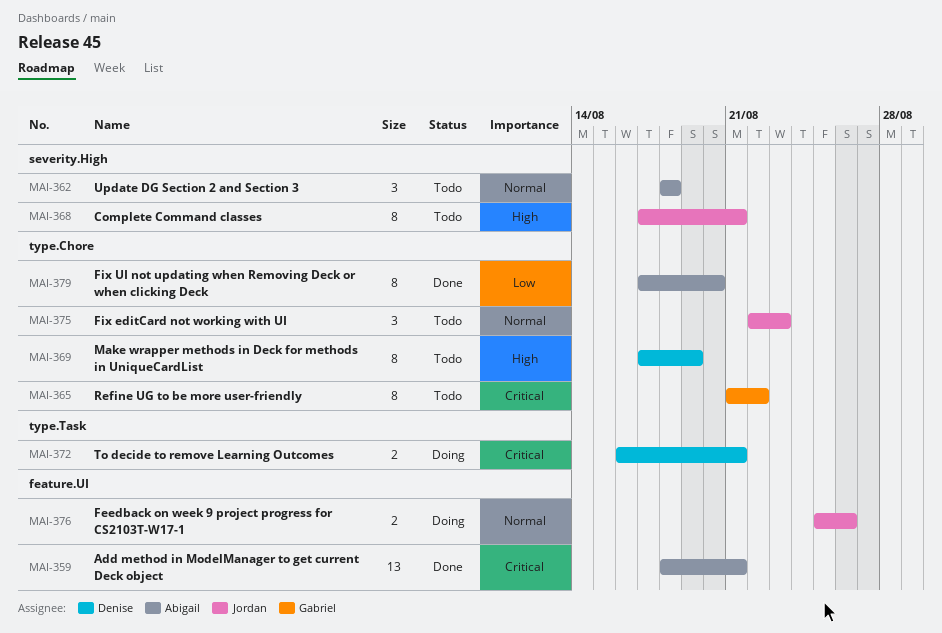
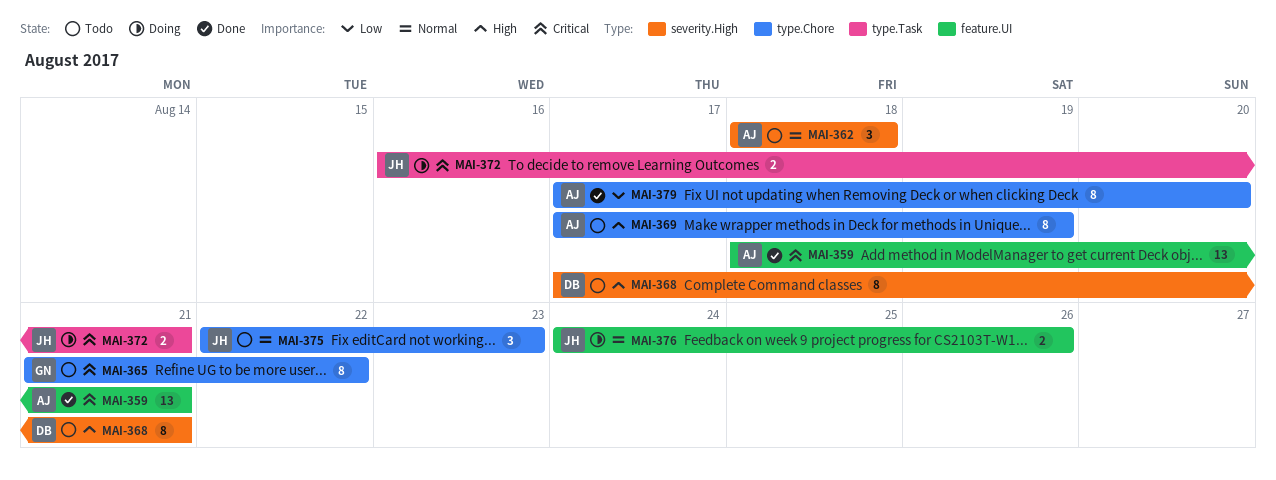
MAI-368, owner: Jordan -> Denise
MAI-369, owner: Denise -> Abigail
MAI-372, owner: Denise -> Jordan
MAI-376, start: Aug 25 -> Aug 24

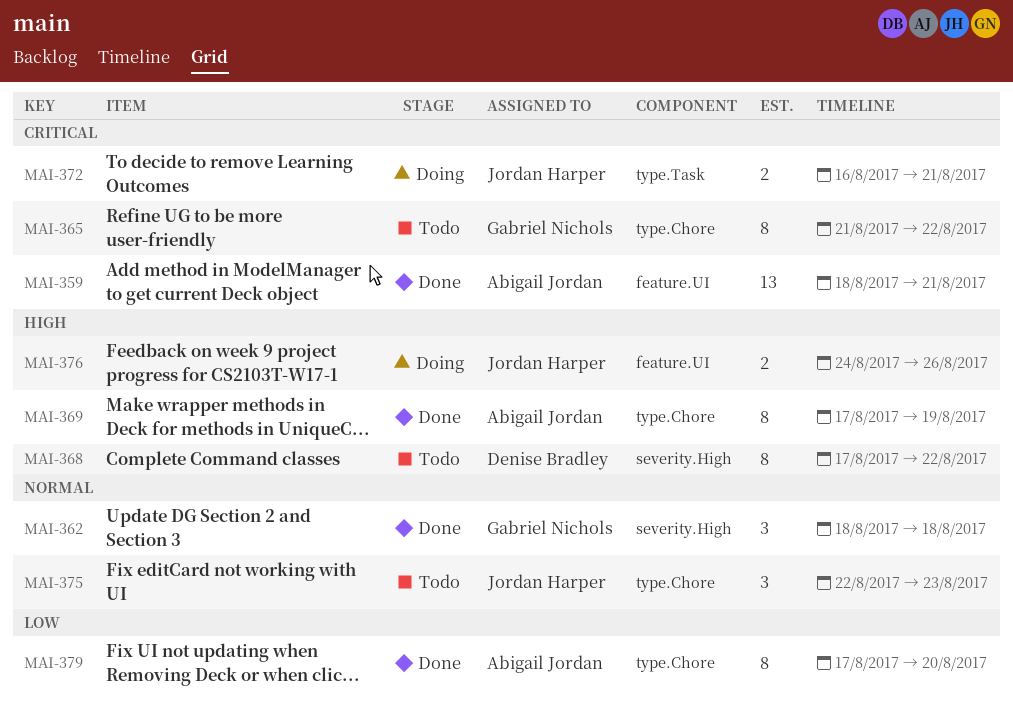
MAI-362, status: Todo -> Done
MAI-362, owner: Abigail Jordan -> Gabriel Nichols
MAI-368, due: Aug 21 -> Aug 22
MAI-369, status: Todo -> Done
MAI-376, priority: Normal -> High

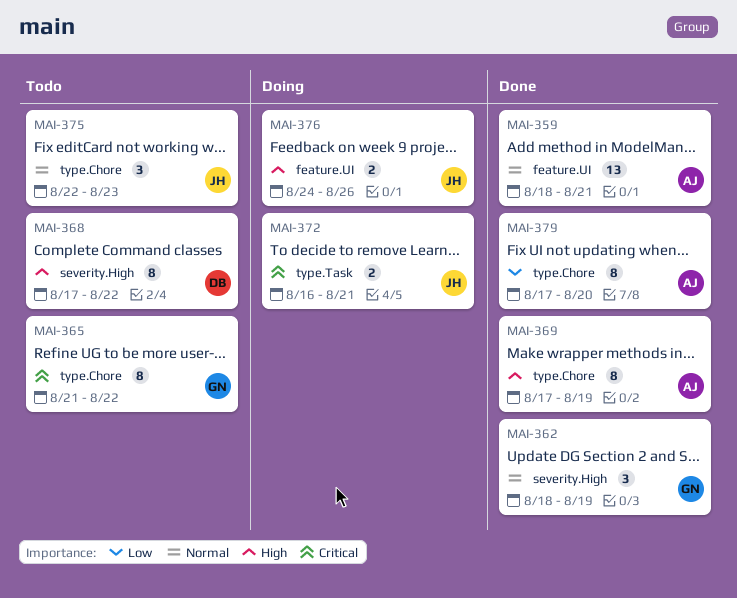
MAI-359, priority: Critical -> Normal
MAI-362, due: Aug 18 -> Aug 19

